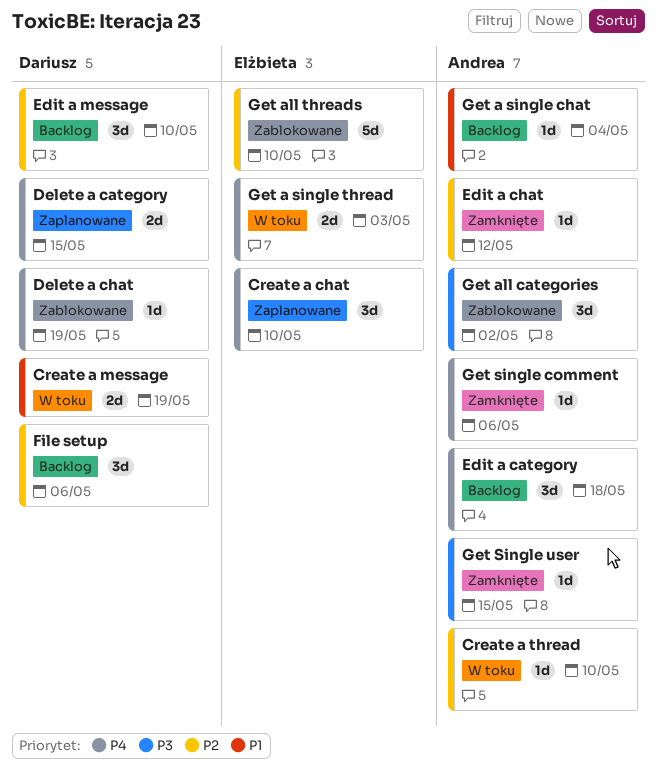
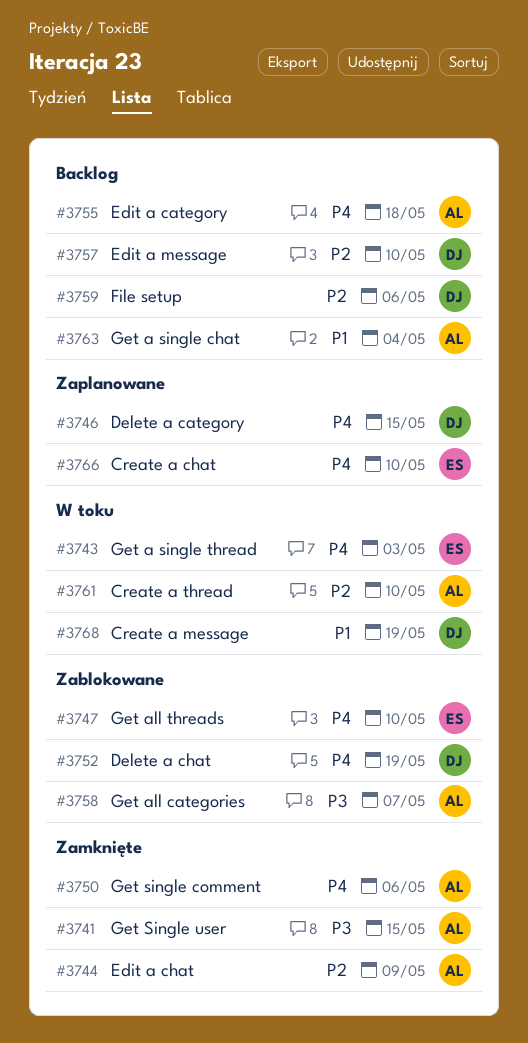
Edit a chat, due: May 12 -> May 9
Get all categories, due: May 2 -> May 7
Get all threads, priority: P2 -> P4

